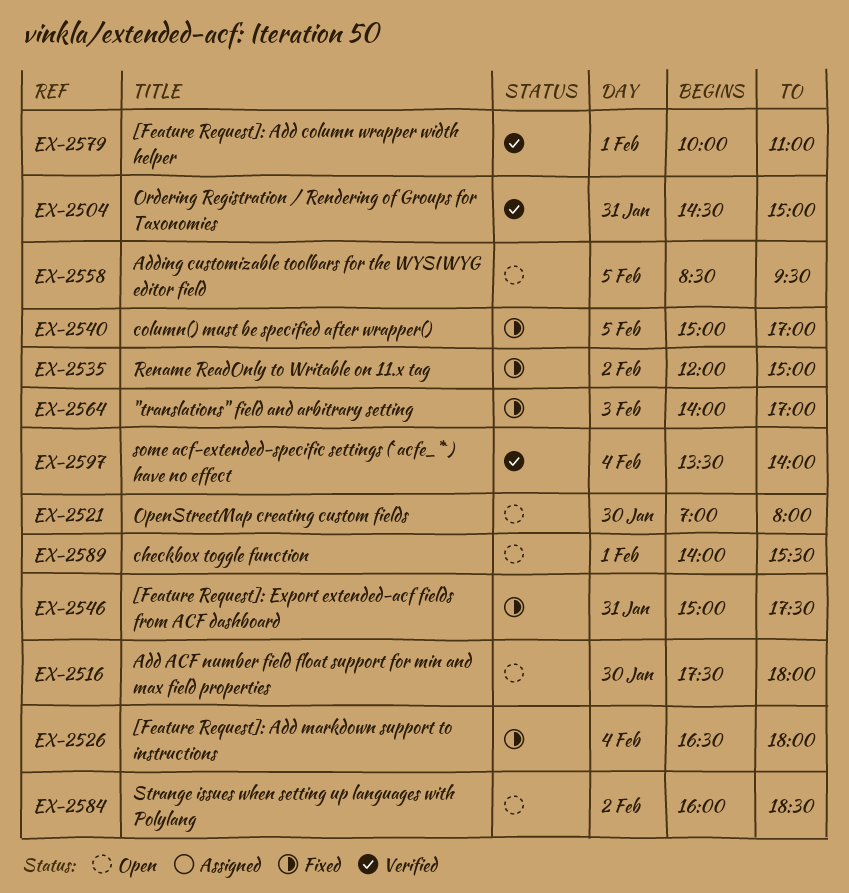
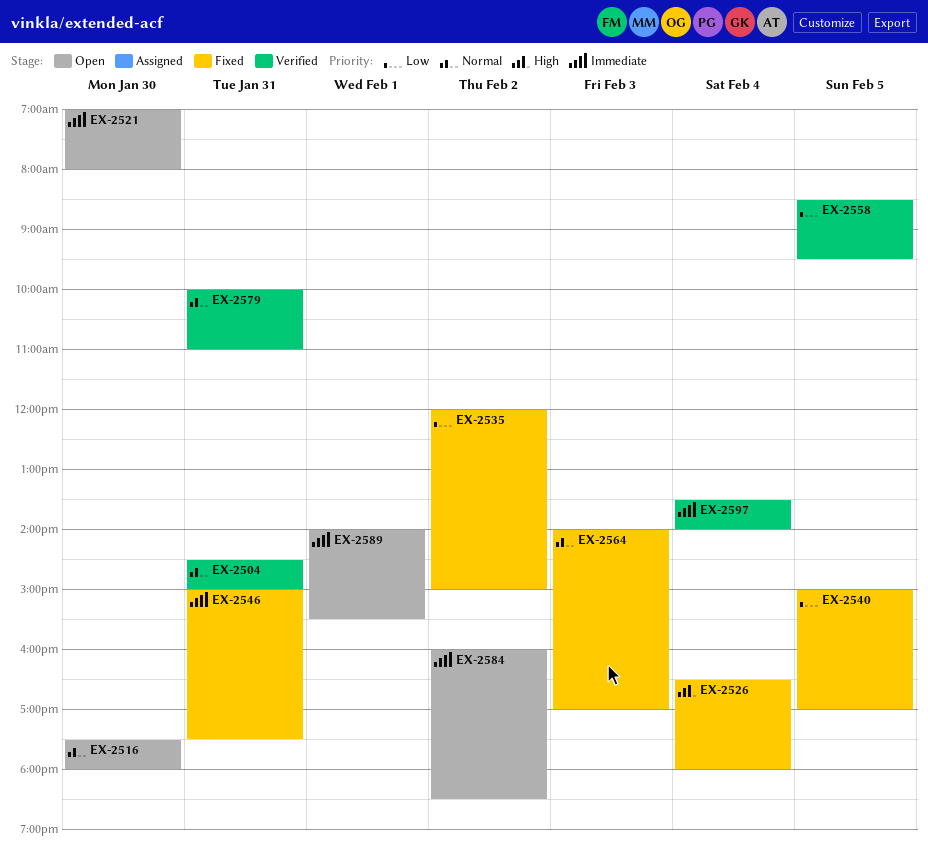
EX-2558, status: Open -> Verified
EX-2579, day: Feb 1 -> Jan 31

